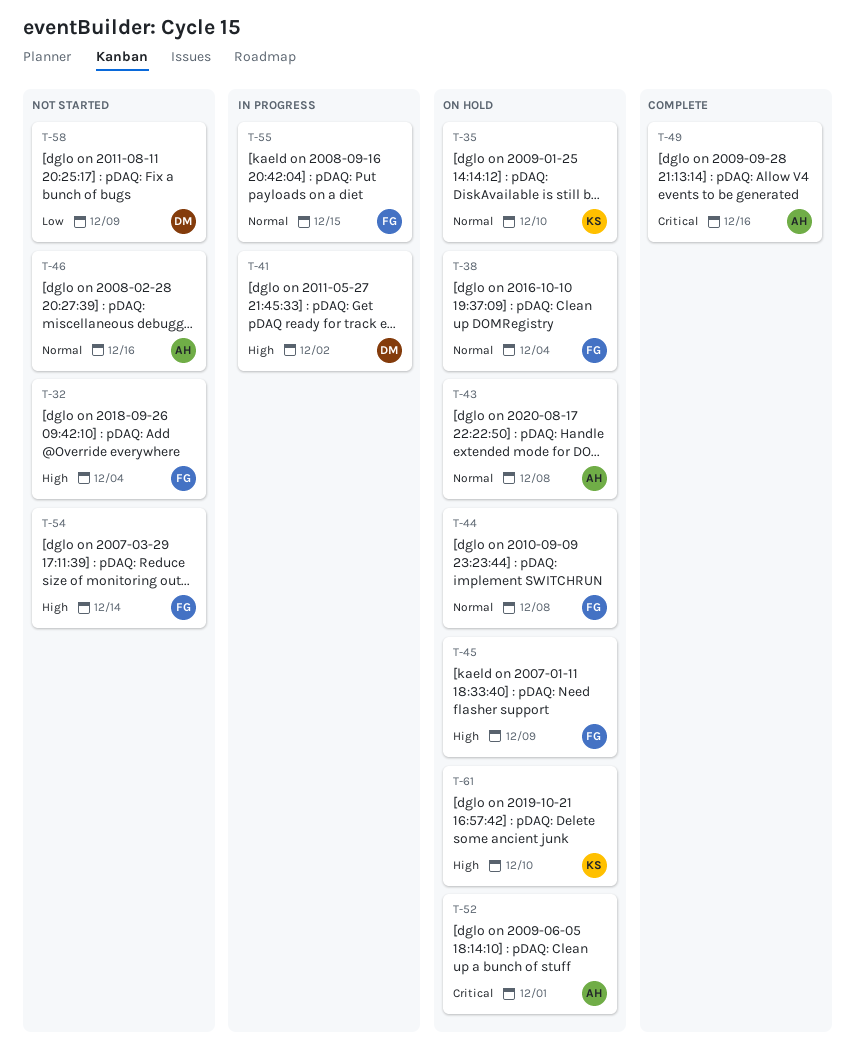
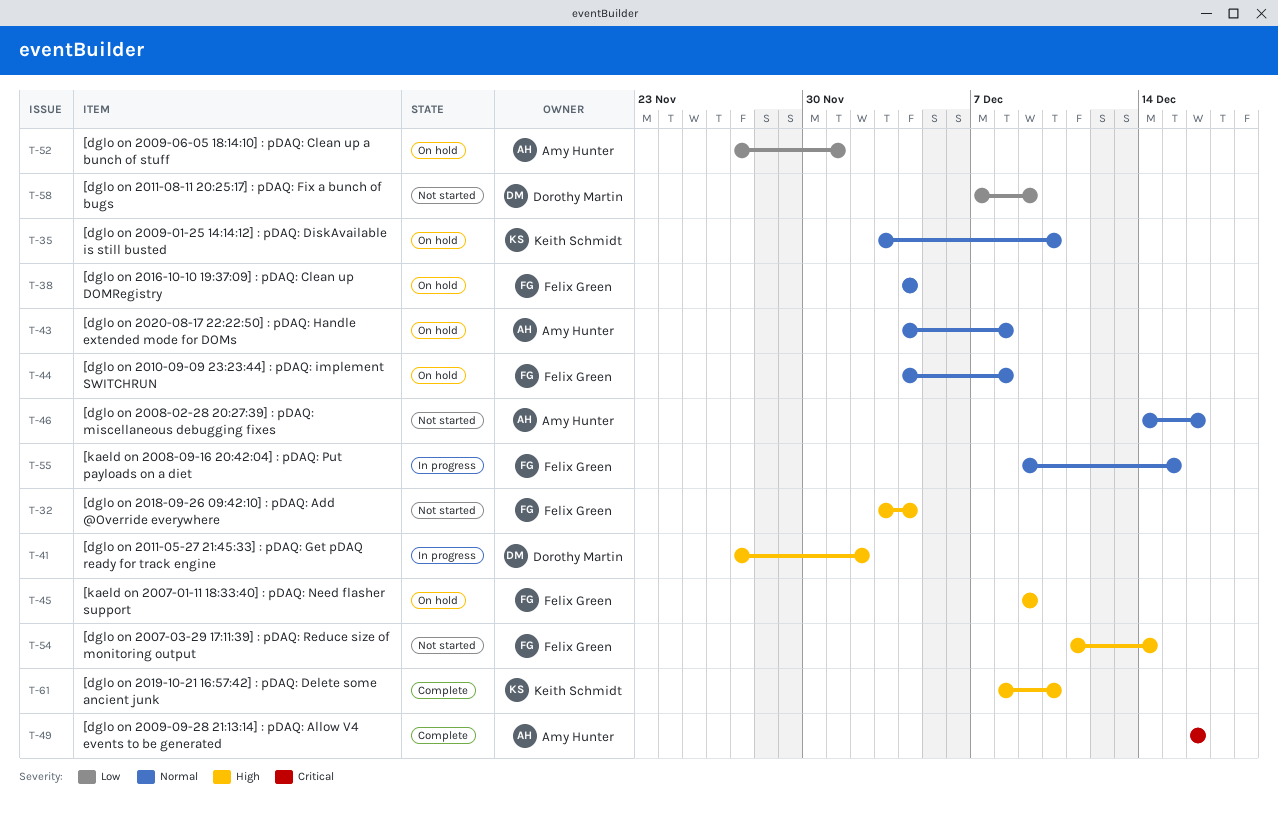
T-52, priority: Critical -> Low
T-61, status: On hold -> Complete

